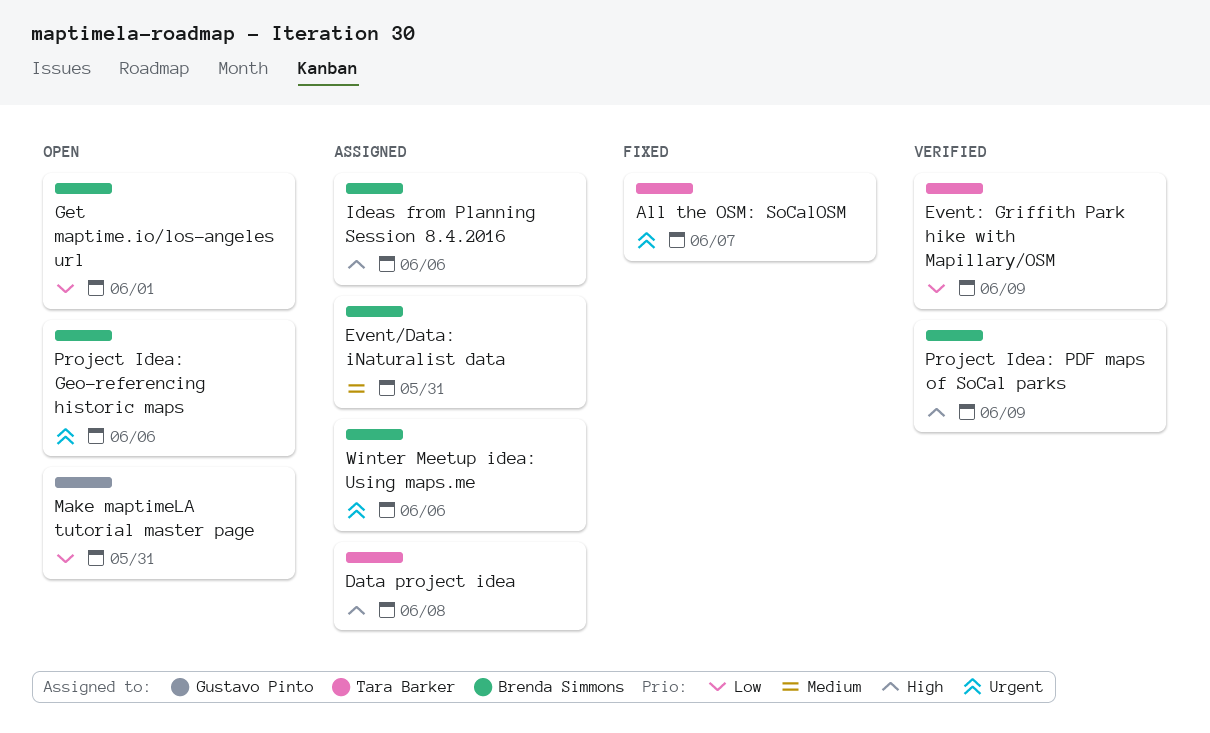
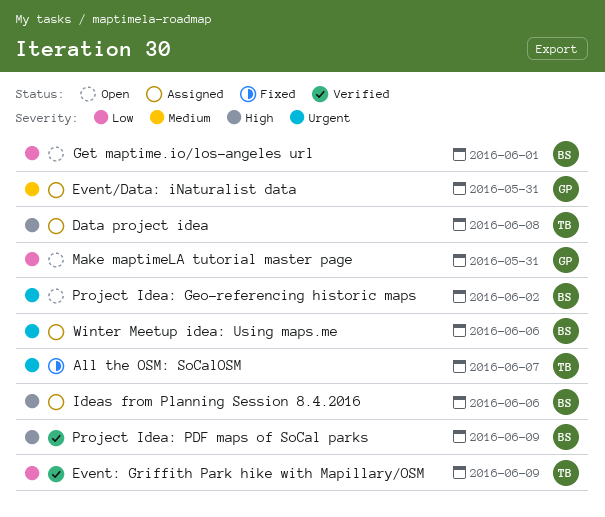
Event/Data: iNaturalist data, owner: Brenda Simmons -> Gustavo Pinto
Project Idea: Geo-referencing historic maps, due: Jun 6 -> Jun 2

